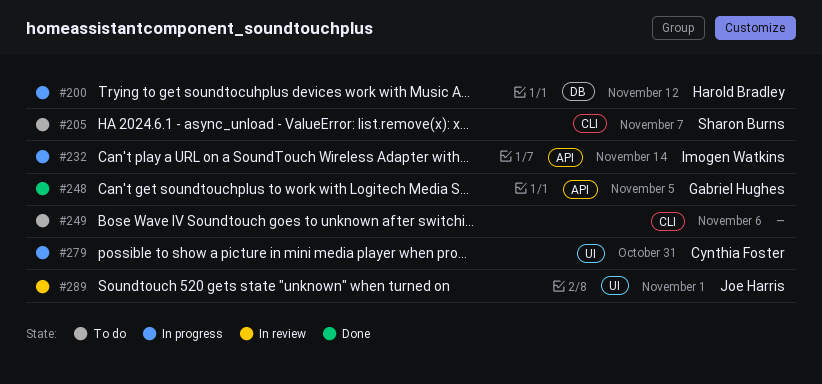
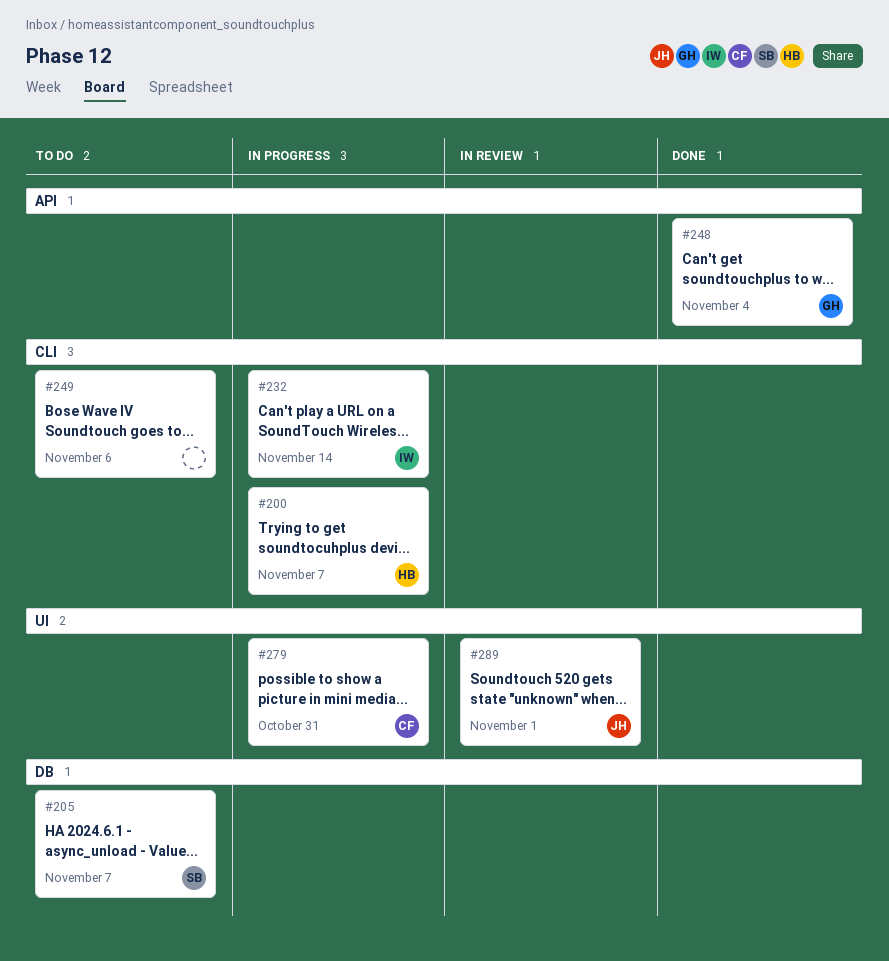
#200, label: DB -> CLI
#200, due: Nov 12 -> Nov 7
#205, label: CLI -> DB
#232, label: API -> CLI
#248, due: Nov 5 -> Nov 4

